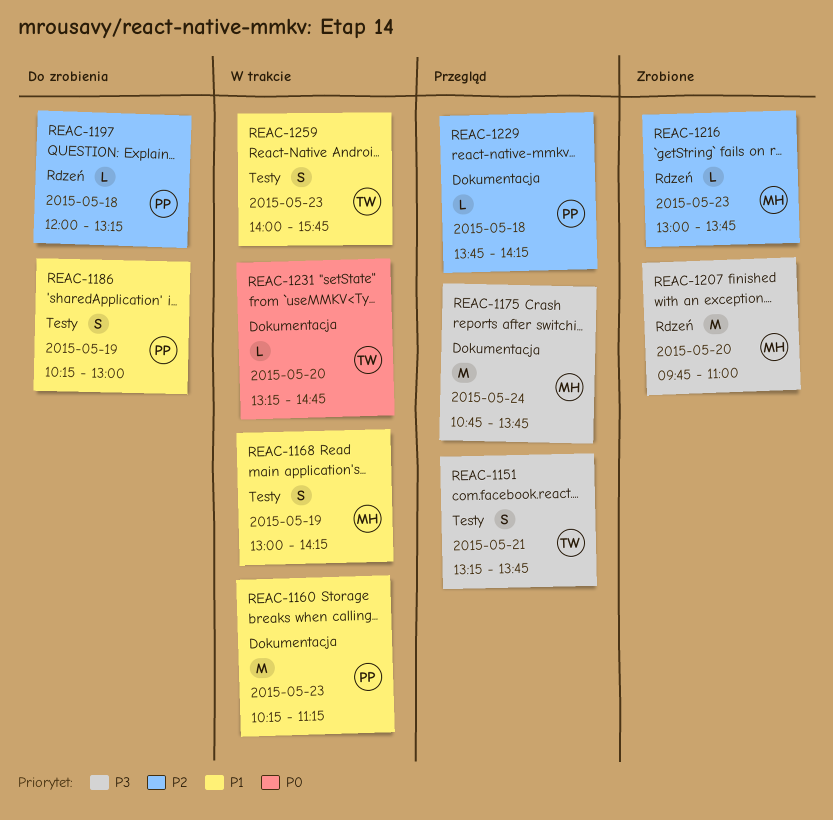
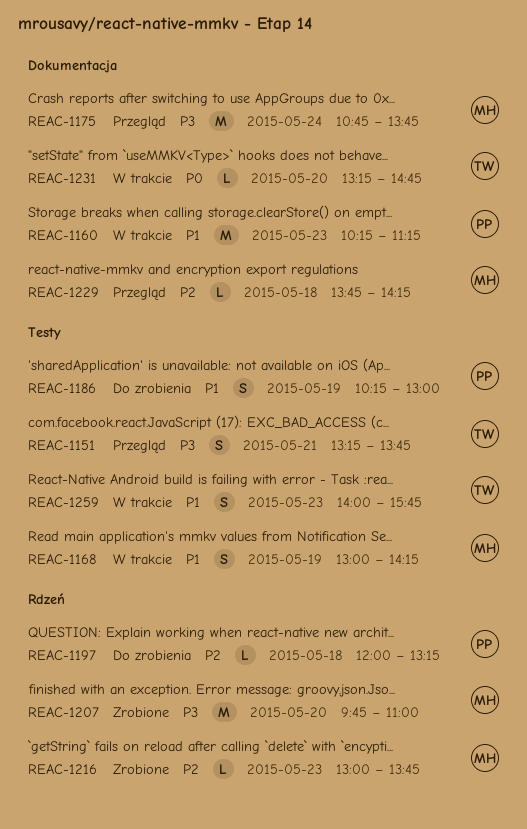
REAC-1229, owner: PP -> MH

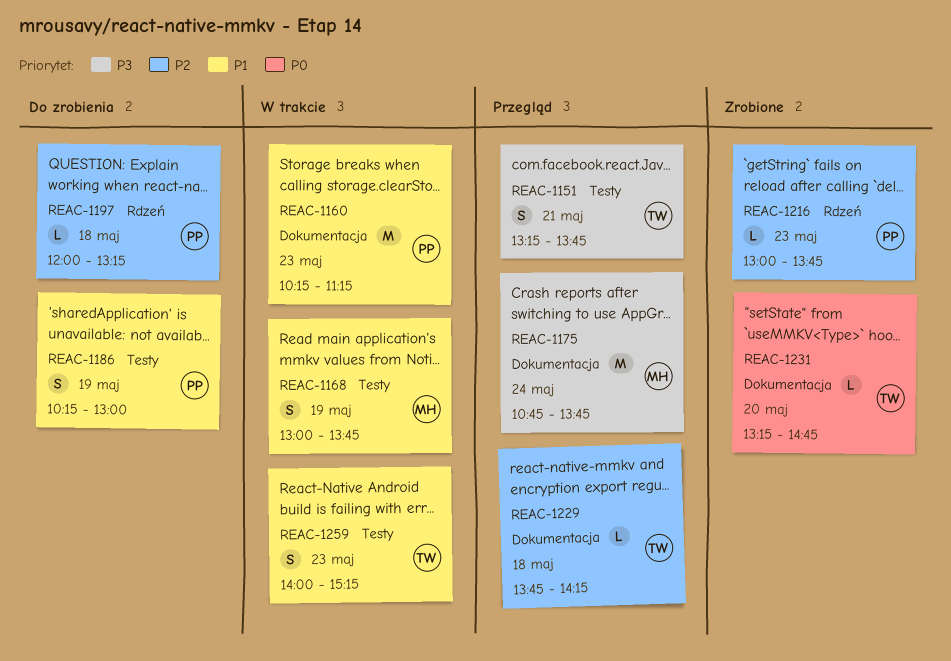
REAC-1168, ends: 14:15 -> 13:45
REAC-1207: present -> none
REAC-1216, owner: MH -> PP
REAC-1229, owner: MH -> TW
REAC-1231, status: W trakcie -> Zrobione
REAC-1259, ends: 15:45 -> 15:15

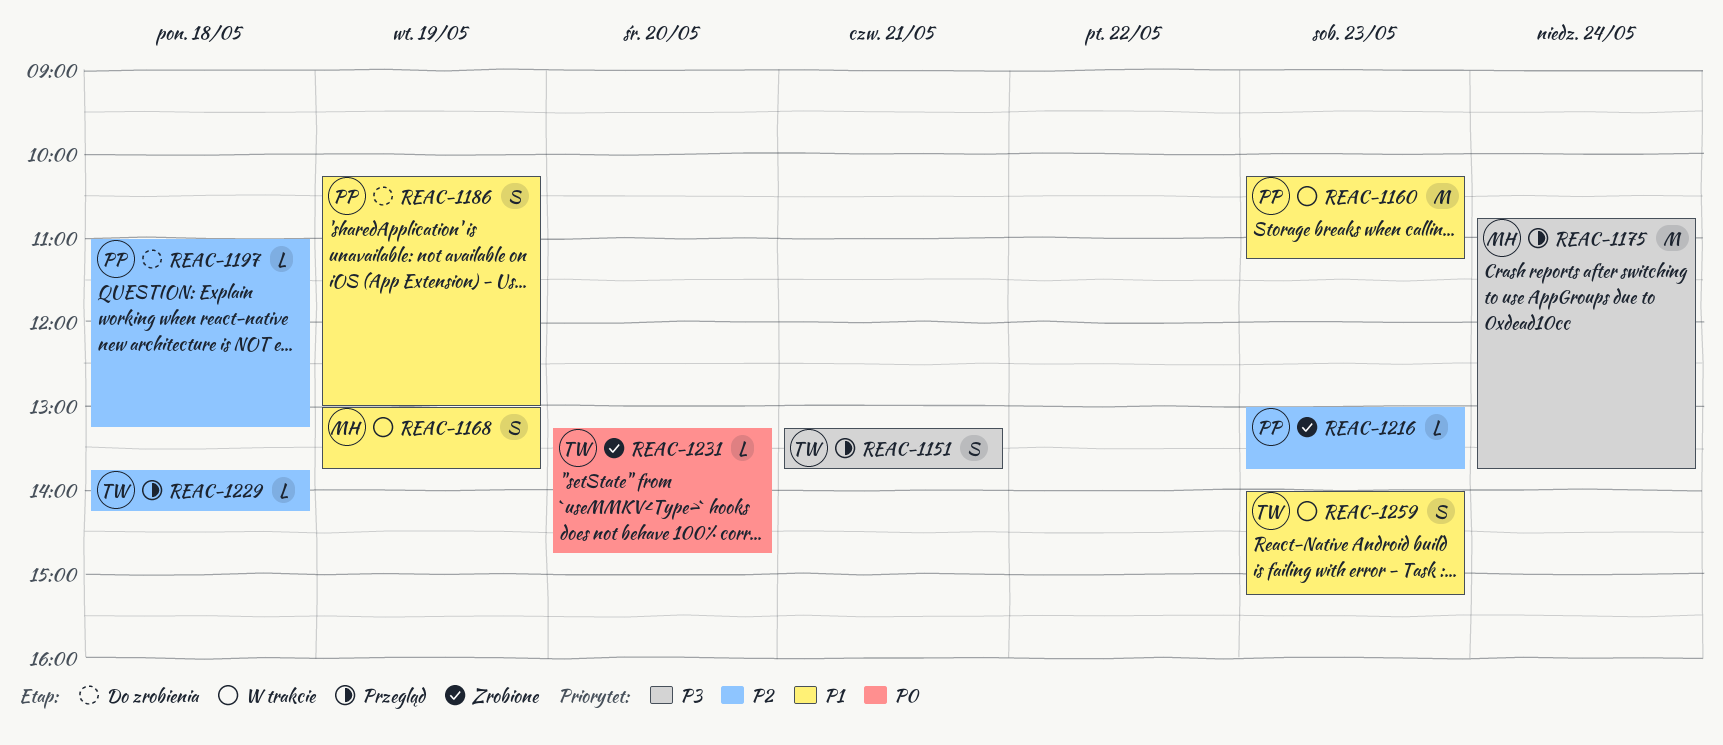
REAC-1197, begins: 12:00 -> 11:00

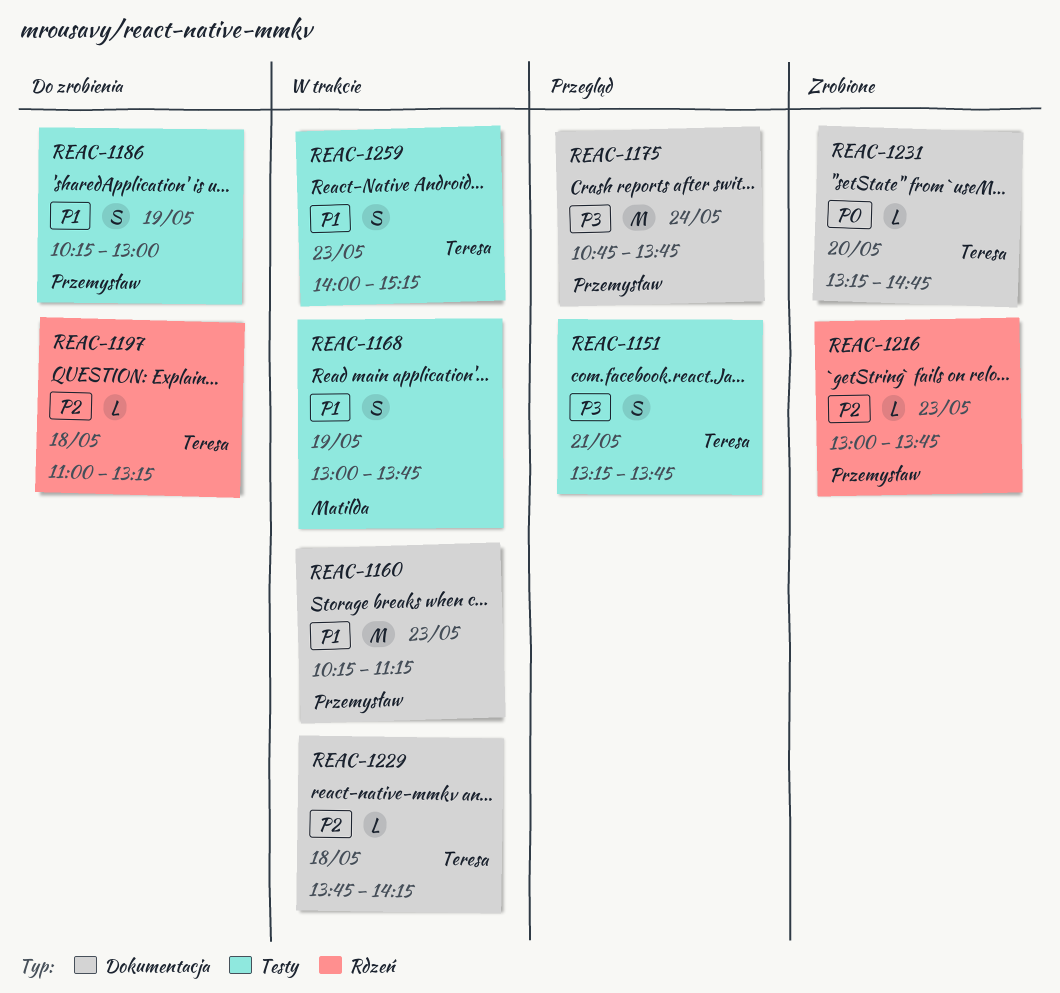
REAC-1175, owner: Matilda -> Przemysław
REAC-1197, owner: Przemysław -> Teresa
REAC-1229, status: Przegląd -> W trakcie

